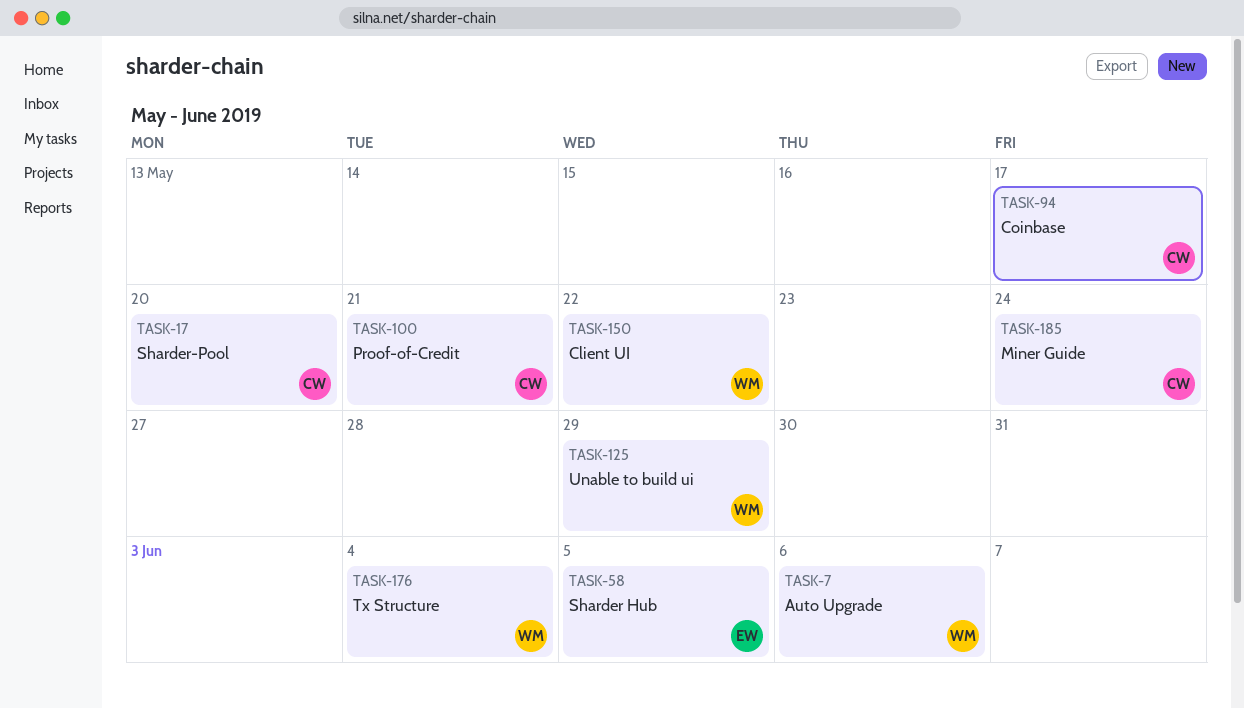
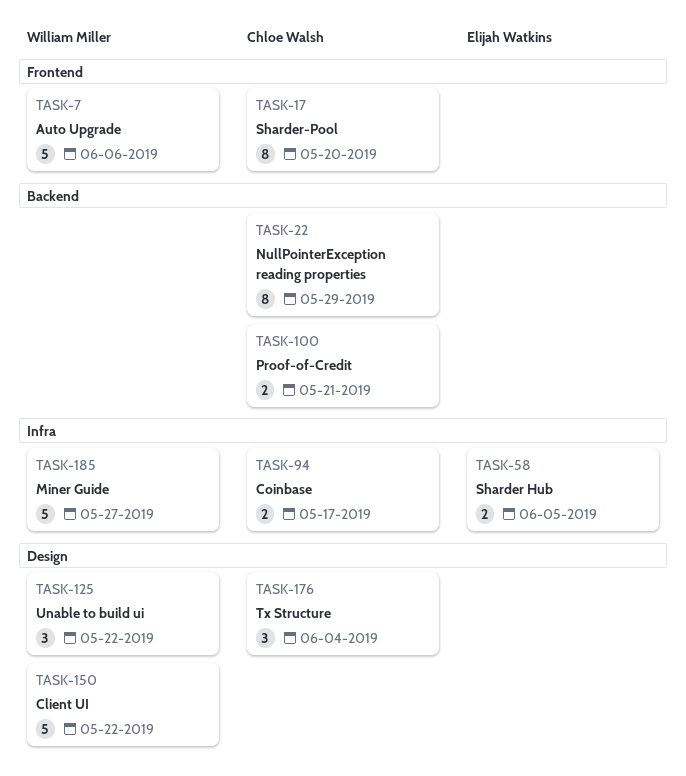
TASK-22: none -> present
TASK-125, due: May 29 -> May 22
TASK-176, owner: William Miller -> Chloe Walsh
TASK-185, owner: Chloe Walsh -> William Miller
TASK-185, due: May 24 -> May 27

